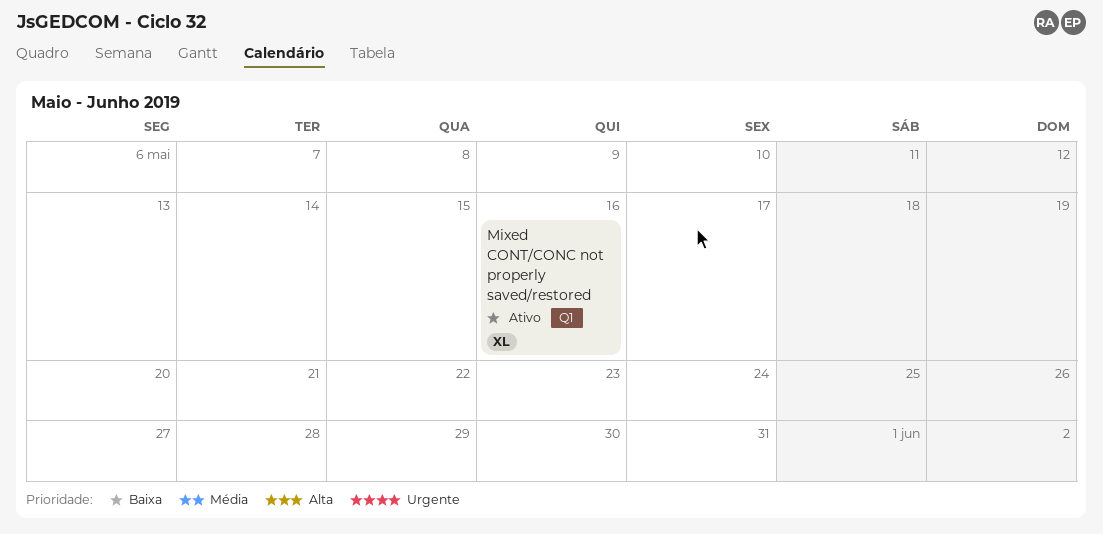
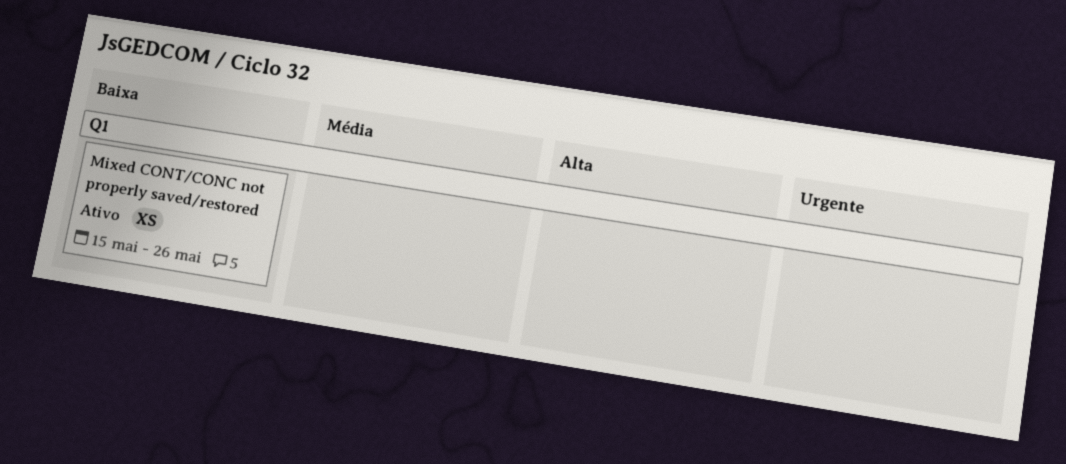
Mixed CONT/CONC not properly saved/restored, estimate: XL -> XS
Mixed CONT/CONC not properly saved/restored, due: May 16 -> May 26

